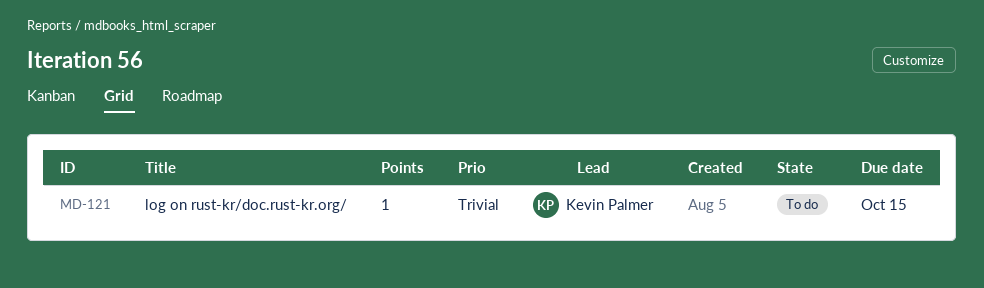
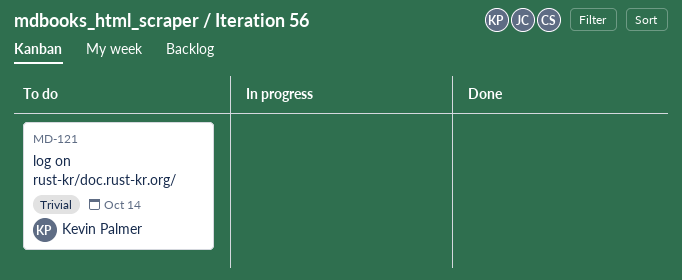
MD-121, due: Oct 15 -> Oct 14

